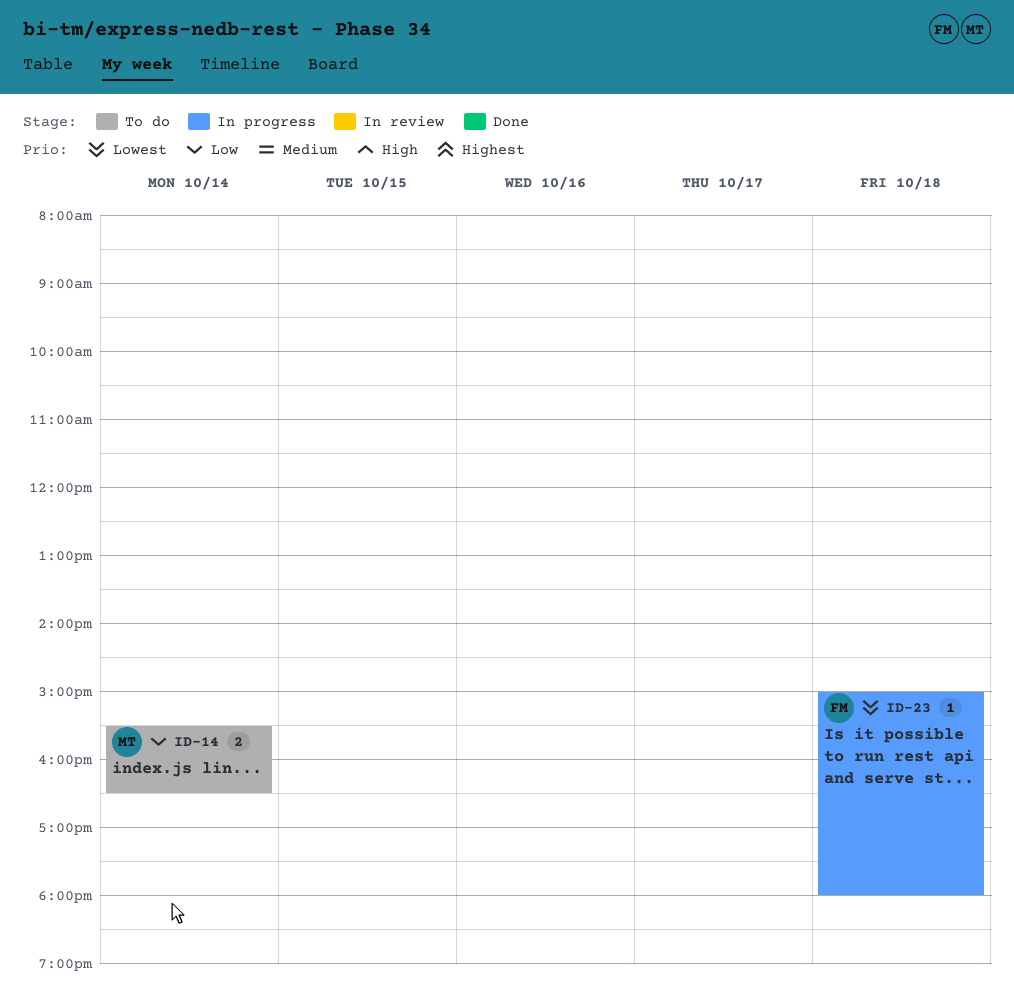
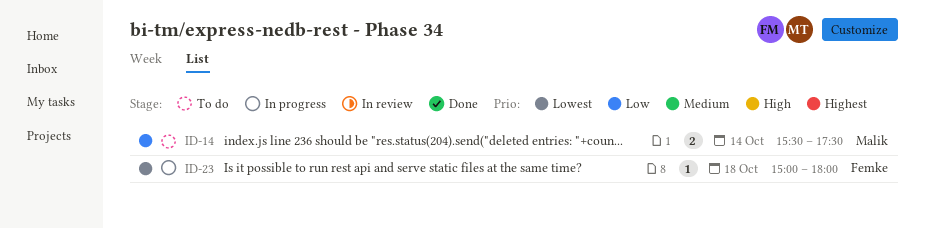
ID-14, ends: 16:30 -> 17:30

